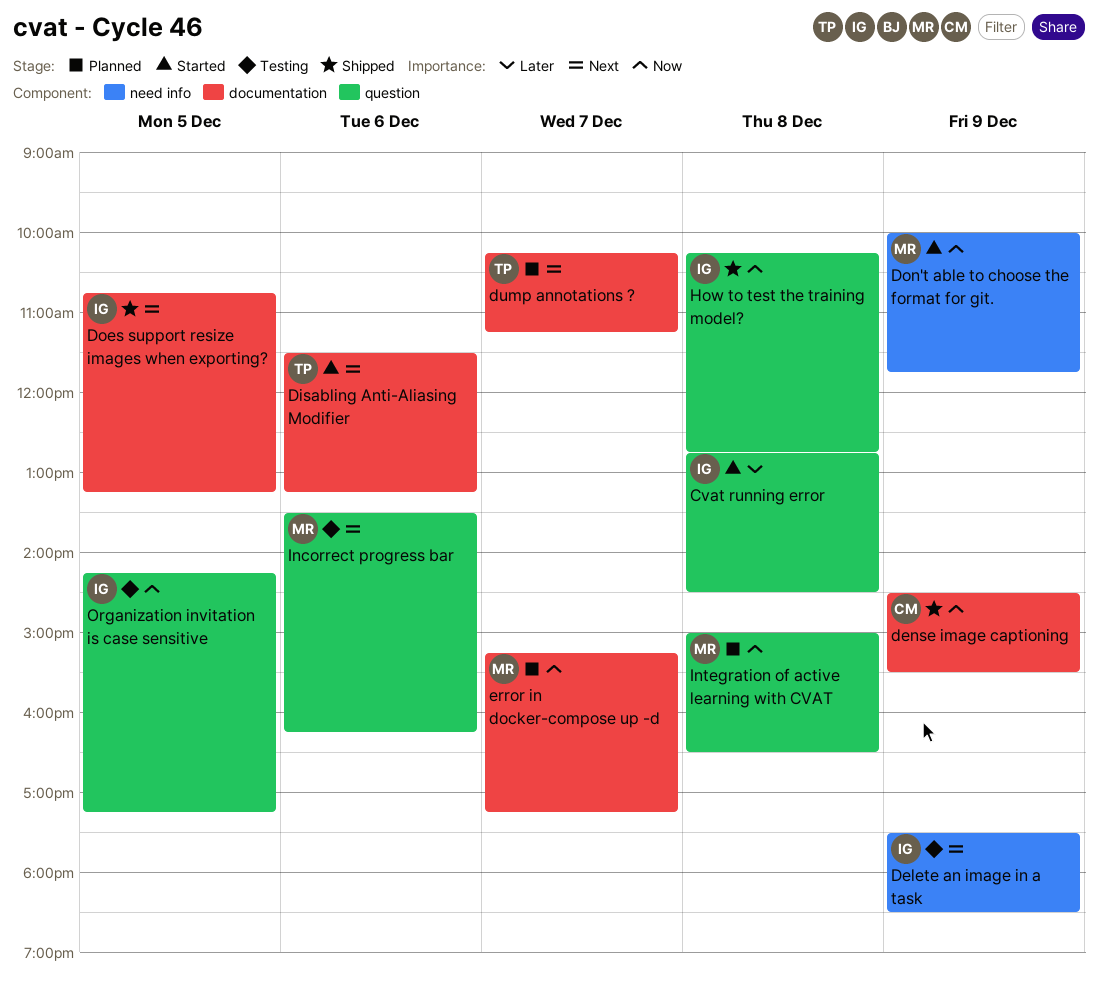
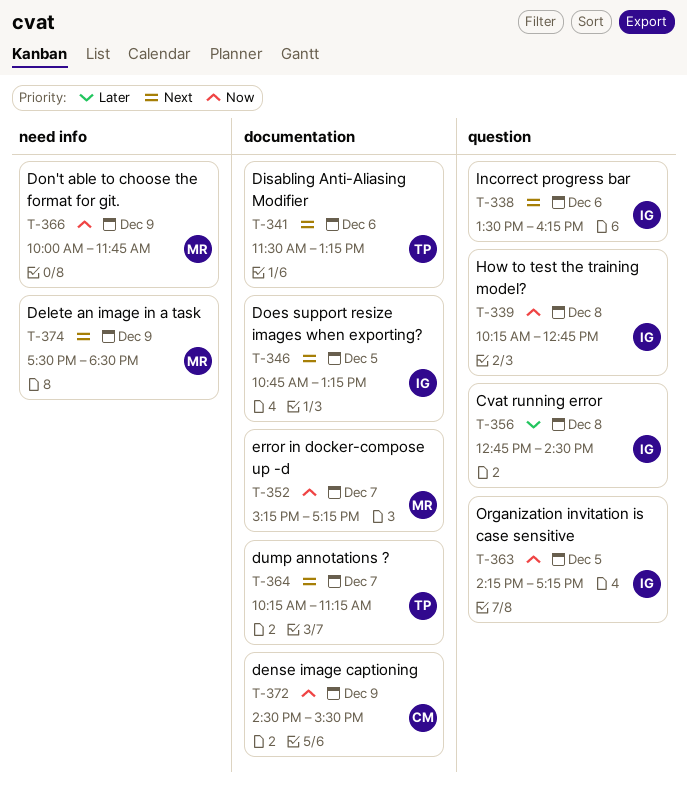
Delete an image in a task, owner: IG -> MR
Incorrect progress bar, owner: MR -> IG
Integration of active learning with CVAT: present -> none

